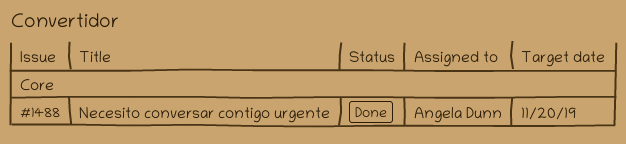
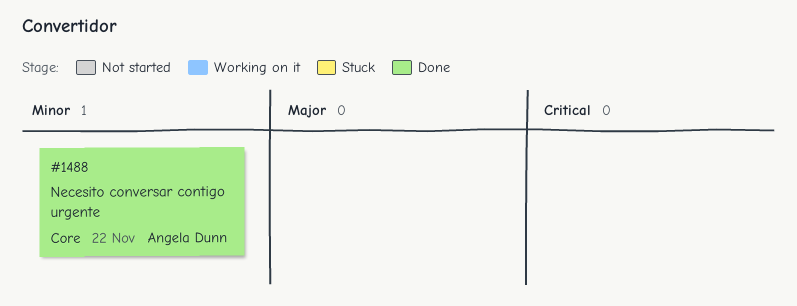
#1488, due: Nov 20 -> Nov 22

